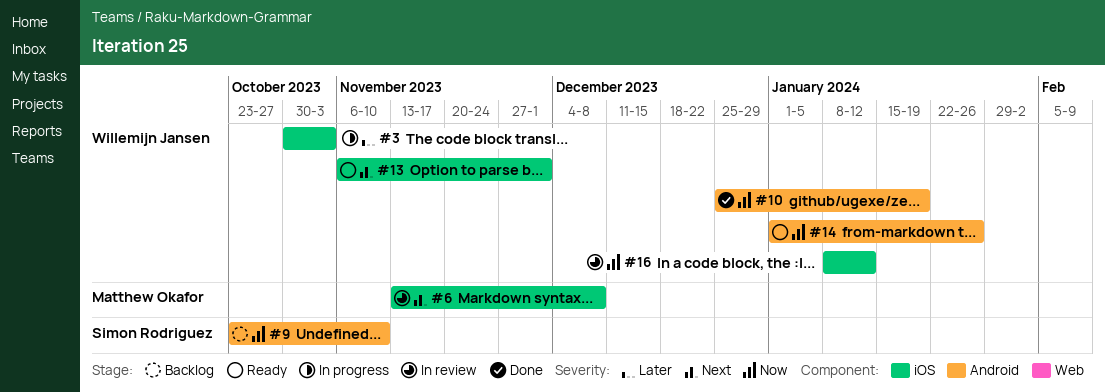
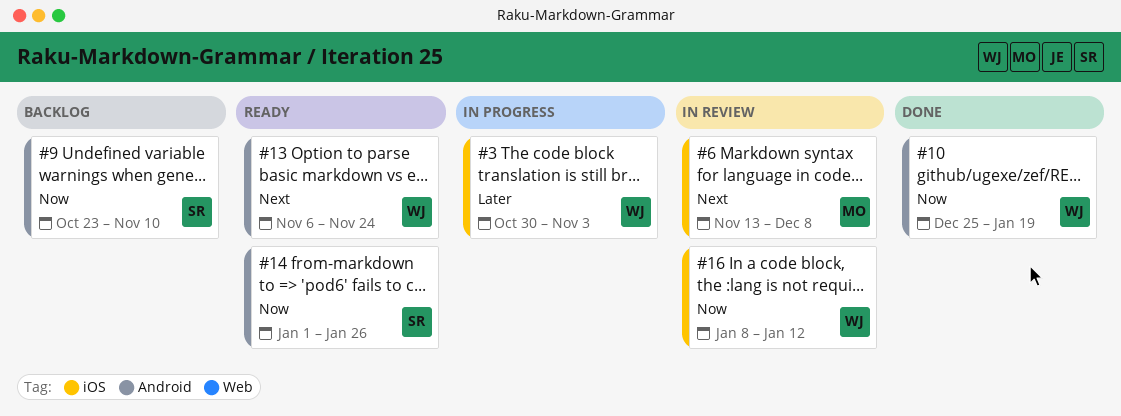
#13, label: iOS -> Android
#13, due: Dec 1 -> Nov 24
#14, owner: Willemijn Jansen -> Simon Rodriguez

